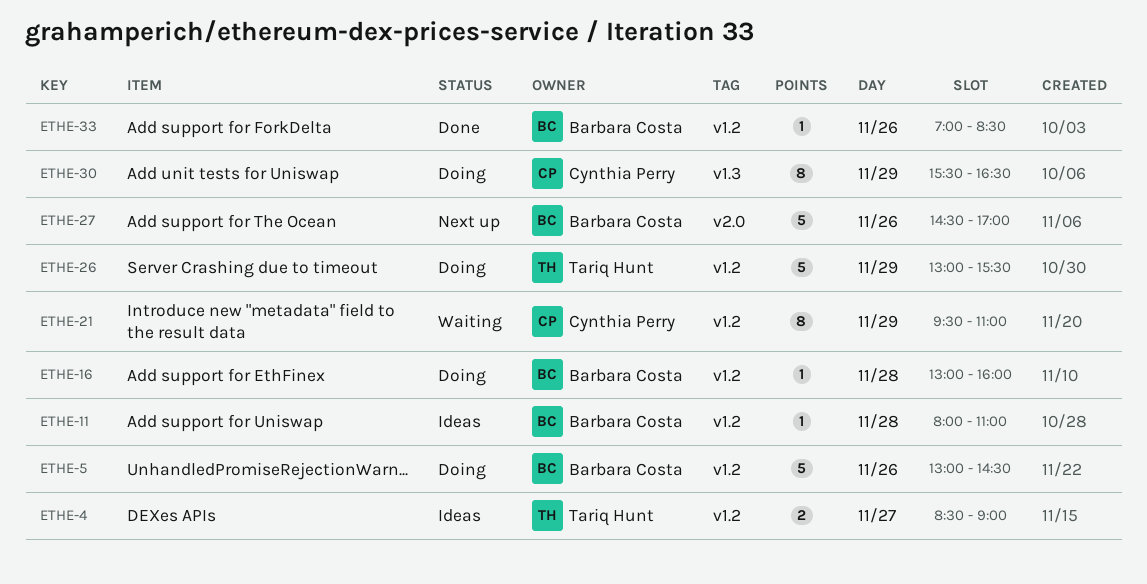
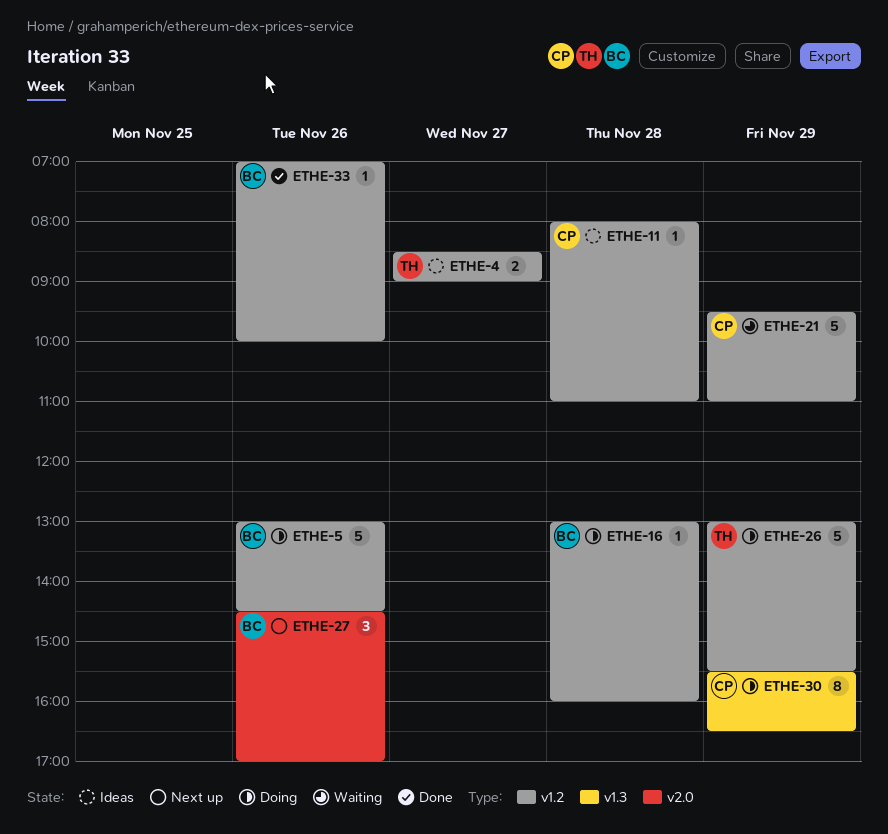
ETHE-11, owner: Barbara Costa -> Cynthia Perry
ETHE-21, estimate: 8 -> 5
ETHE-27, estimate: 5 -> 3
ETHE-33, ends: 08:30 -> 10:00

